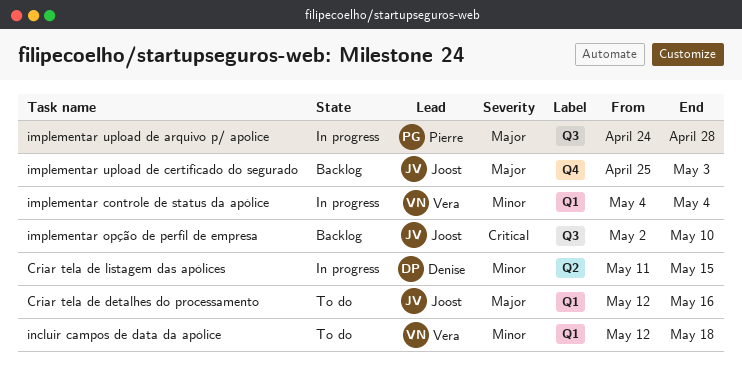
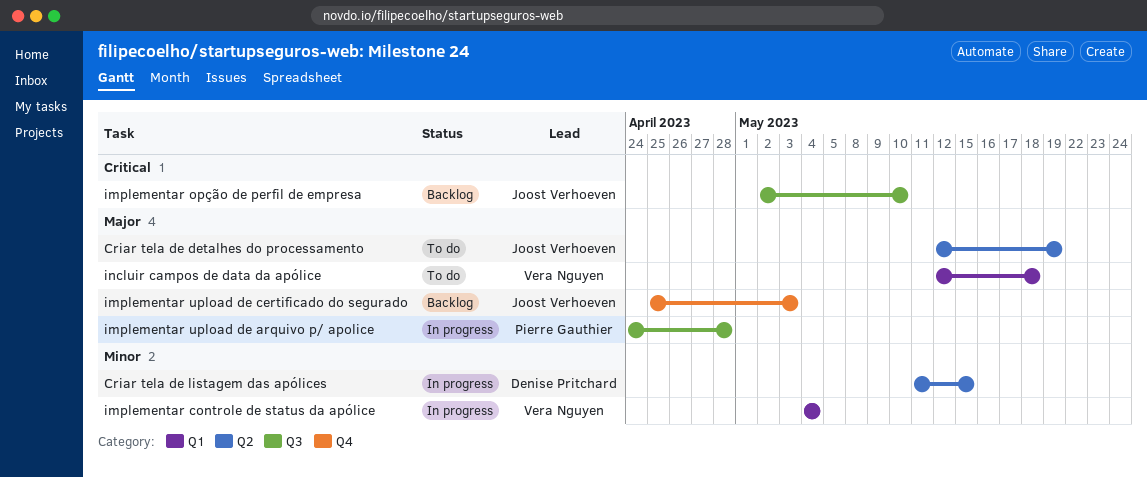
Criar tela de detalhes do processamento, label: Q1 -> Q2
Criar tela de detalhes do processamento, due: May 16 -> May 19
incluir campos de data da apólice, priority: Minor -> Major

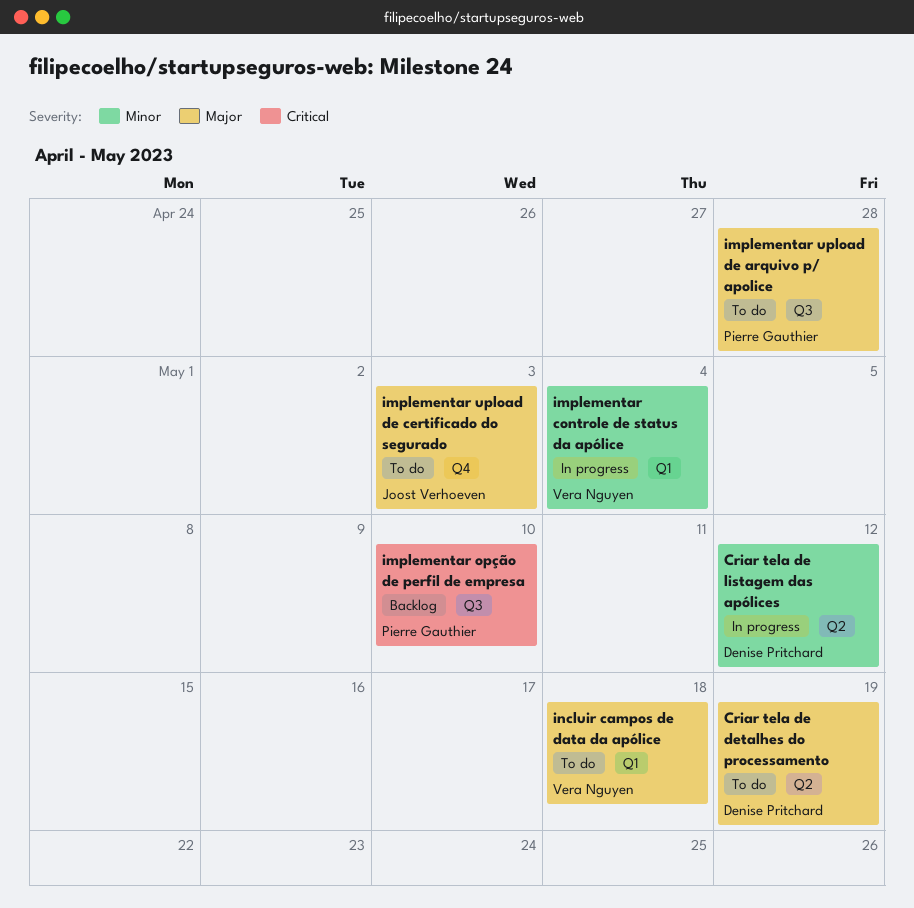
Criar tela de detalhes do processamento, owner: Joost Verhoeven -> Denise Pritchard
Criar tela de listagem das apólices, due: May 15 -> May 12
implementar opção de perfil de empresa, owner: Joost Verhoeven -> Pierre Gauthier
implementar upload de arquivo p/ apolice, status: In progress -> To do
implementar upload de certificado do segurado, status: Backlog -> To do

